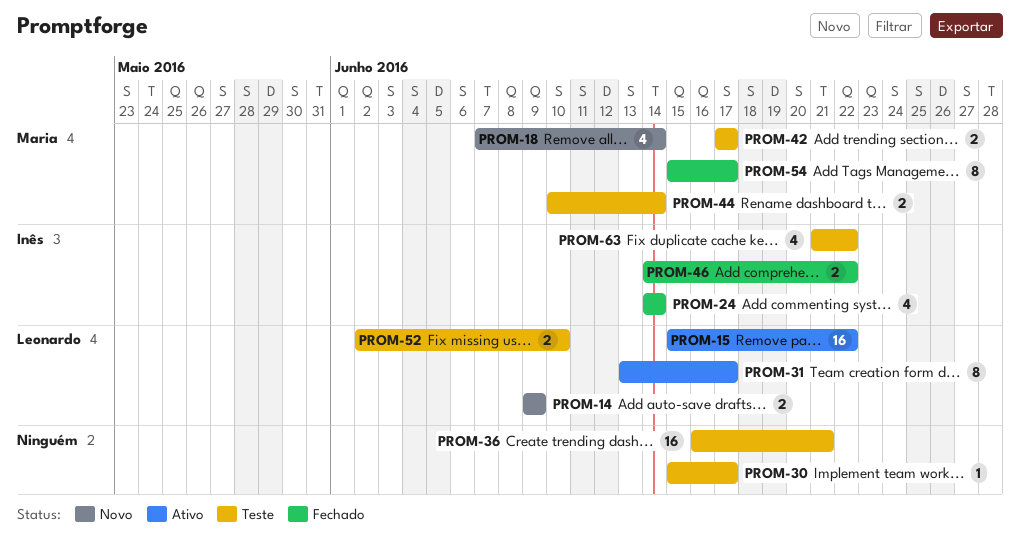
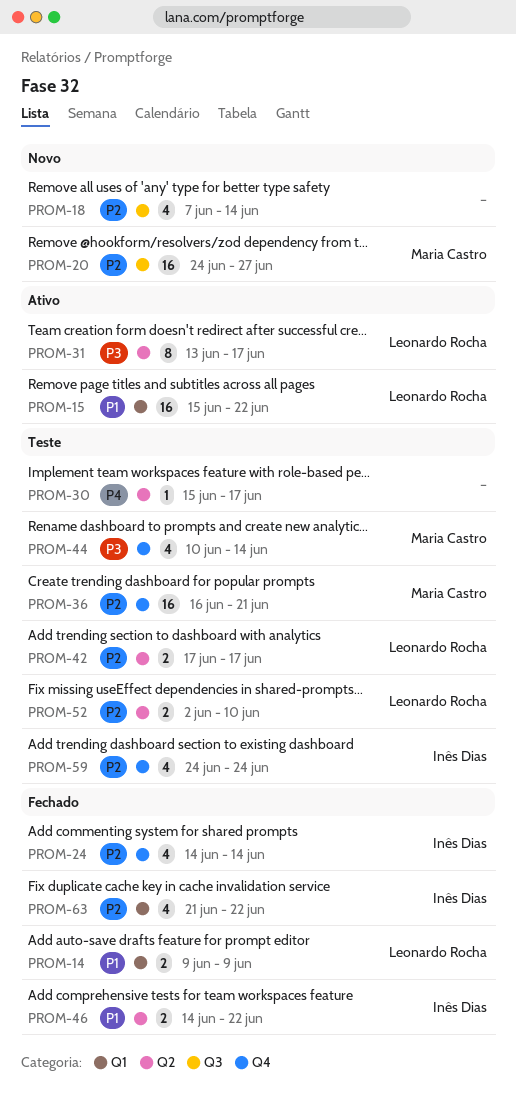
PROM-14, status: Novo -> Fechado
PROM-18, owner: Maria Castro -> none
PROM-20: none -> present
PROM-36, owner: none -> Maria Castro
PROM-42, owner: Maria Castro -> Leonardo Rocha
PROM-44, estimate: 2 -> 4
PROM-54: present -> none
PROM-59: none -> present
PROM-63, status: Teste -> Fechado

